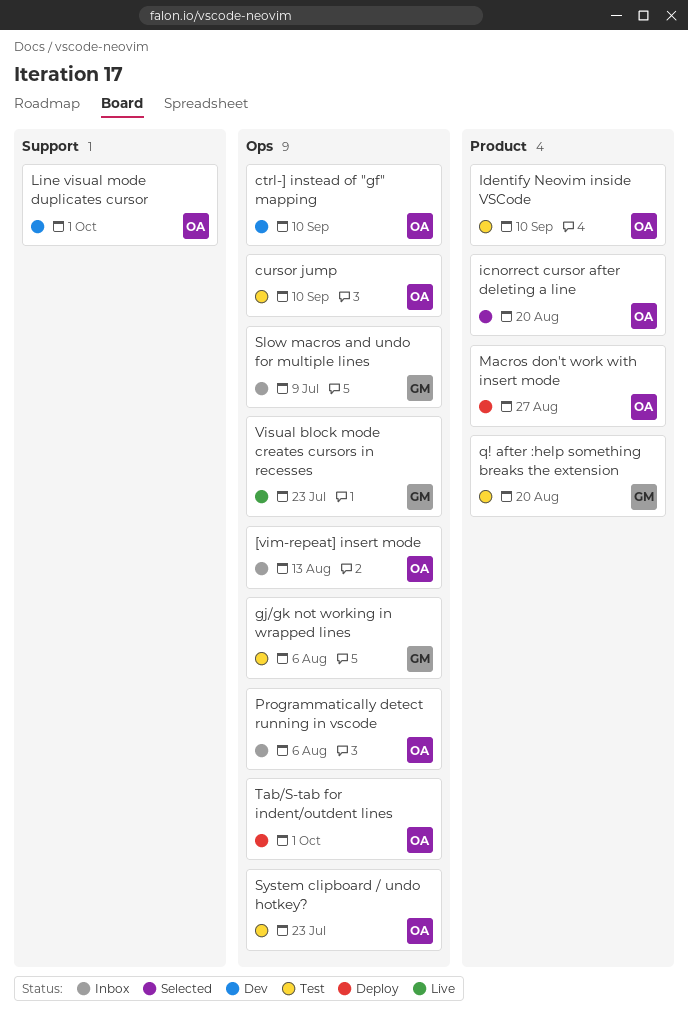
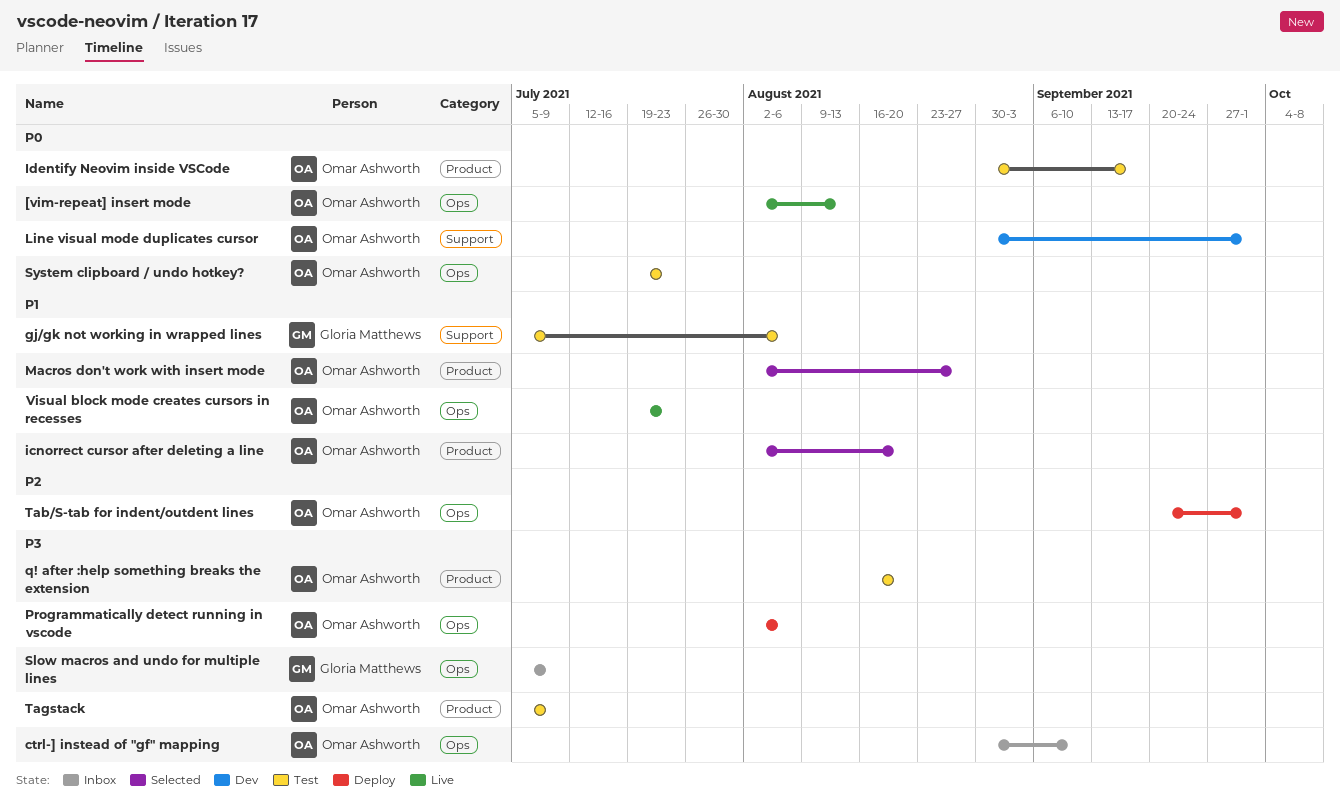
[vim-repeat] insert mode, status: Inbox -> Live
ctrl-] instead of "gf" mapping, status: Dev -> Inbox
cursor jump: present -> none
gj/gk not working in wrapped lines, label: Ops -> Support
Identify Neovim inside VSCode, due: Sep 10 -> Sep 17
Macros don't work with insert mode, status: Deploy -> Selected
Programmatically detect running in vscode, status: Inbox -> Deploy
q! after :help something breaks the extension, owner: Gloria Matthews -> Omar Ashworth
Tagstack: none -> present
Visual block mode creates cursors in recesses, owner: Gloria Matthews -> Omar Ashworth

